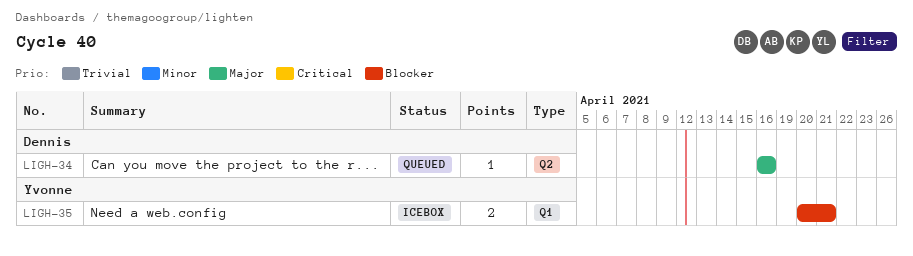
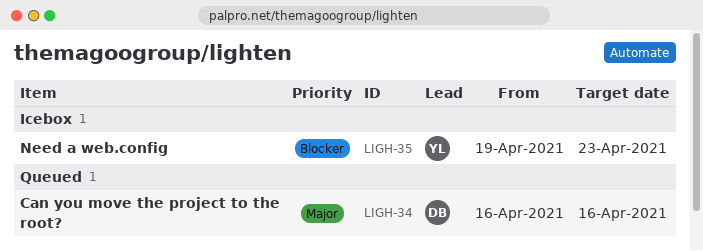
LIGH-35, start: Apr 20 -> Apr 19
LIGH-35, due: Apr 21 -> Apr 23

